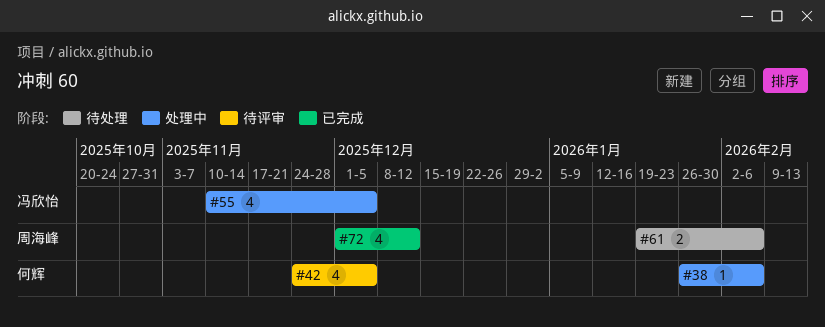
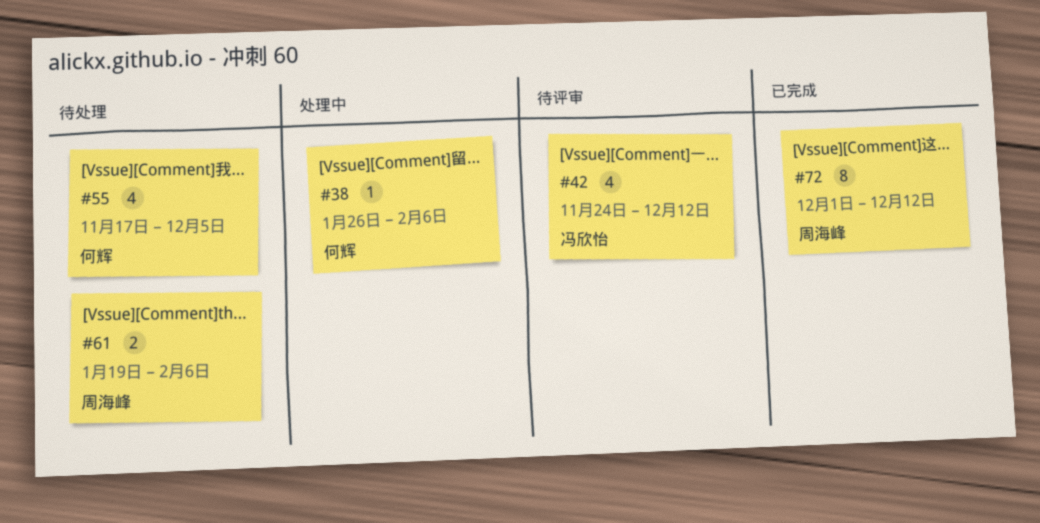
#42, owner: 何辉 -> 冯欣怡
#42, due: Dec 5 -> Dec 12
#55, status: 处理中 -> 待处理
#55, owner: 冯欣怡 -> 何辉
#55, start: Nov 10 -> Nov 17
#72, estimate: 4 -> 8

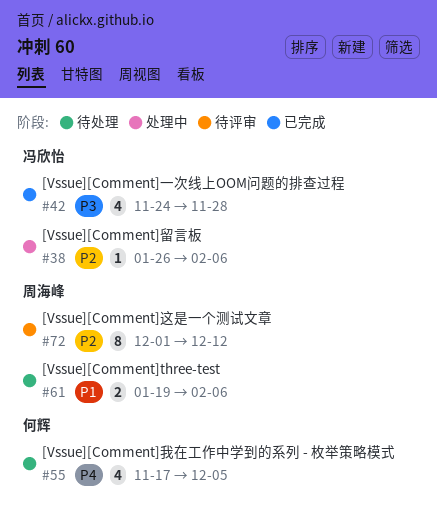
#38, owner: 何辉 -> 冯欣怡
#42, status: 待评审 -> 已完成
#42, due: Dec 12 -> Nov 28
#72, status: 已完成 -> 待评审

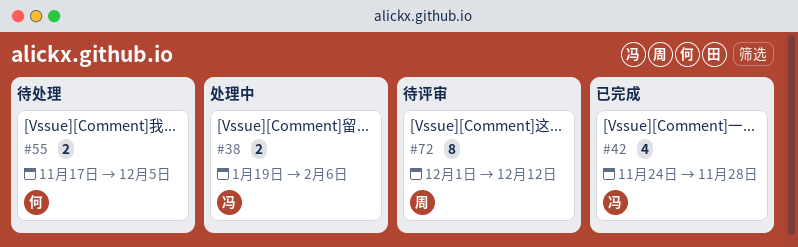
#38, estimate: 1 -> 2
#38, start: Jan 26 -> Jan 19
#55, estimate: 4 -> 2
#61: present -> none

